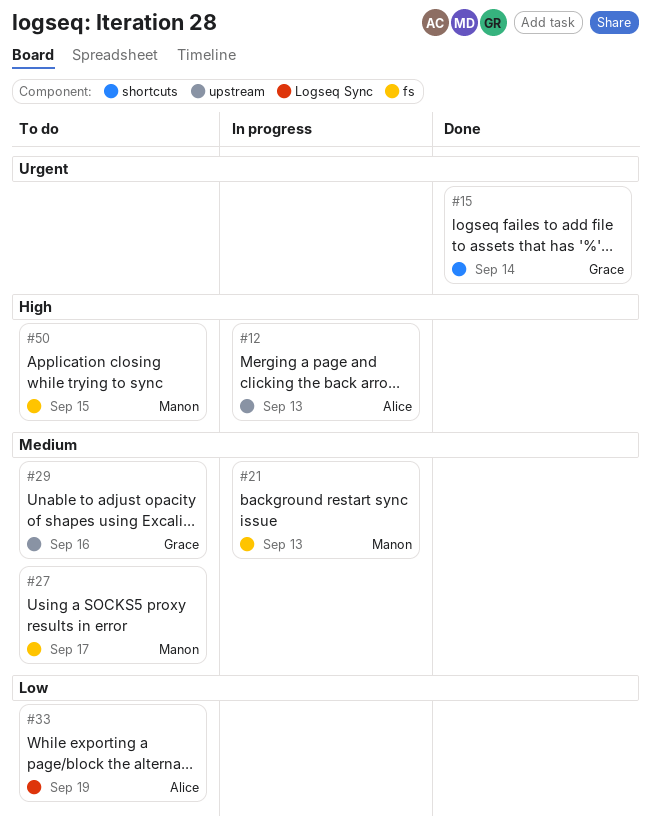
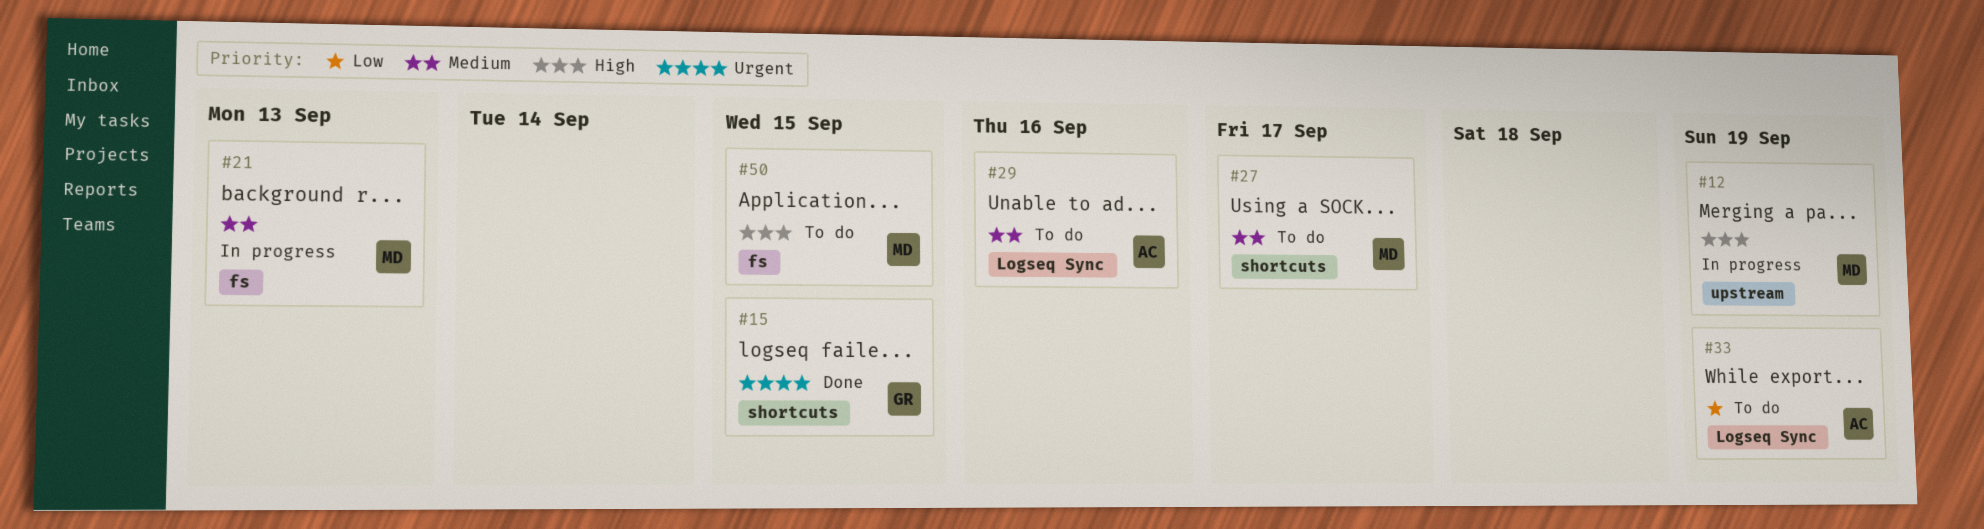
#12, owner: Alice -> Manon
#12, due: Sep 13 -> Sep 19
#15, due: Sep 14 -> Sep 15
#27, label: fs -> shortcuts
#29, owner: Grace -> Alice
#29, label: upstream -> Logseq Sync

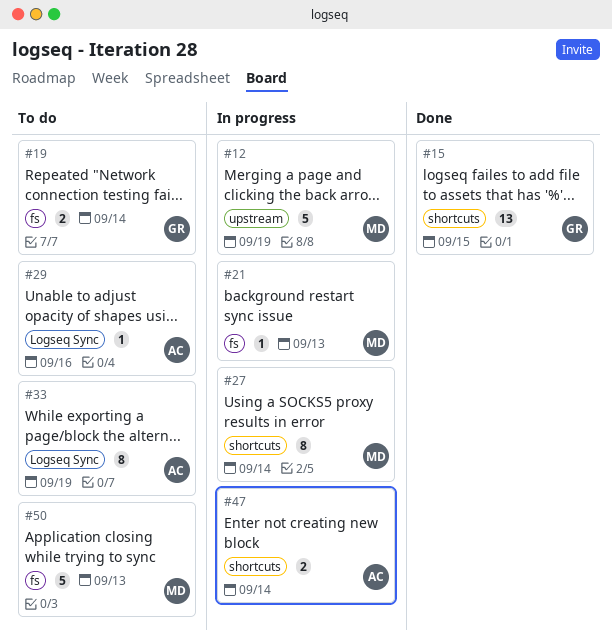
#19: none -> present
#27, status: To do -> In progress
#27, due: Sep 17 -> Sep 14
#47: none -> present
#50, due: Sep 15 -> Sep 13

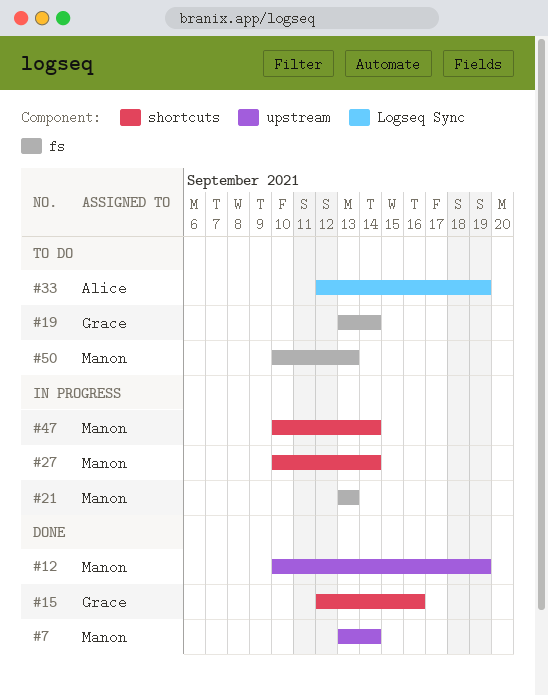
#7: none -> present
#12, status: In progress -> Done
#15, due: Sep 15 -> Sep 16
#29: present -> none
#47, owner: Alice -> Manon

